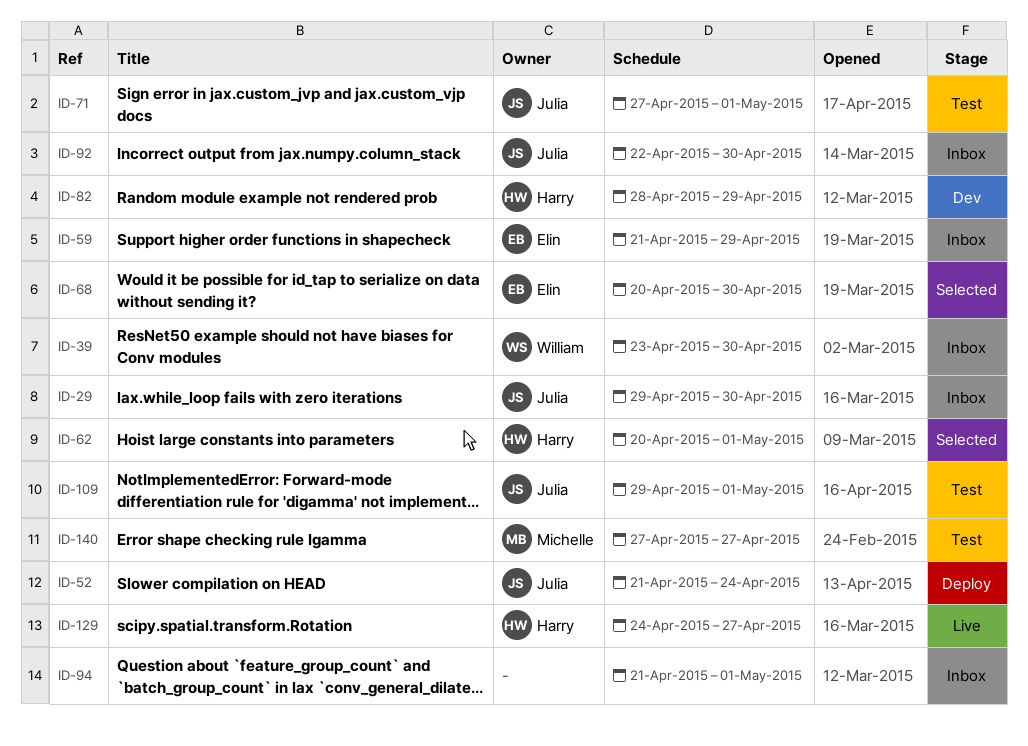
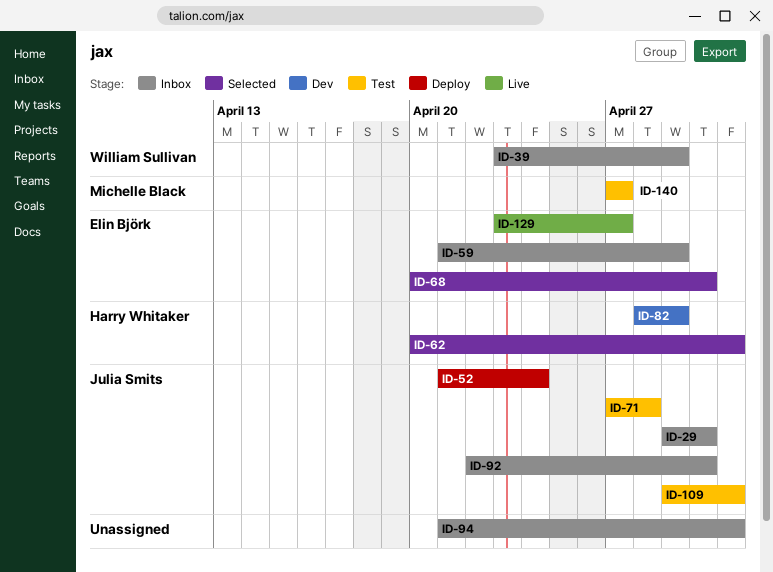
ID-39, due: Apr 30 -> Apr 29
ID-71, due: May 1 -> Apr 28
ID-129, owner: Harry Whitaker -> Elin Björk
ID-129, start: Apr 24 -> Apr 23

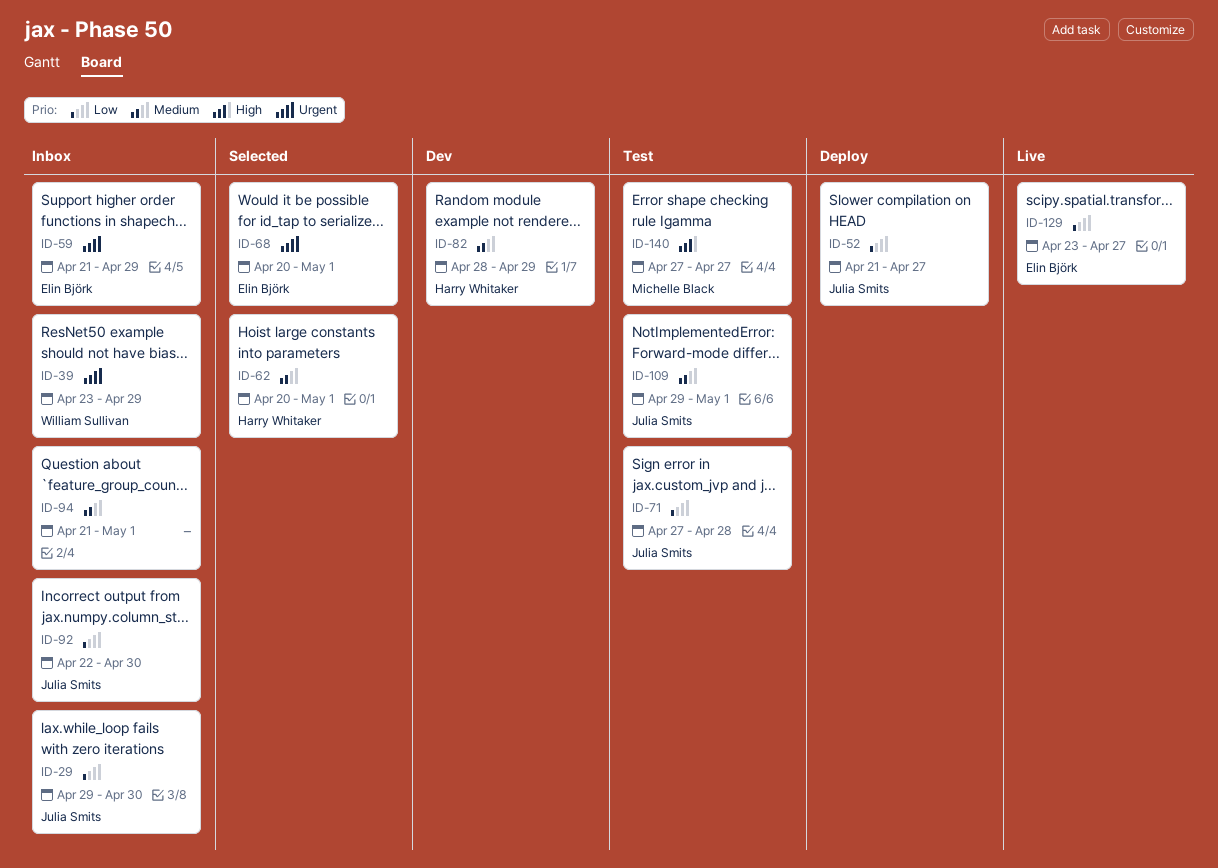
ID-52, due: Apr 24 -> Apr 27
ID-68, due: Apr 30 -> May 1

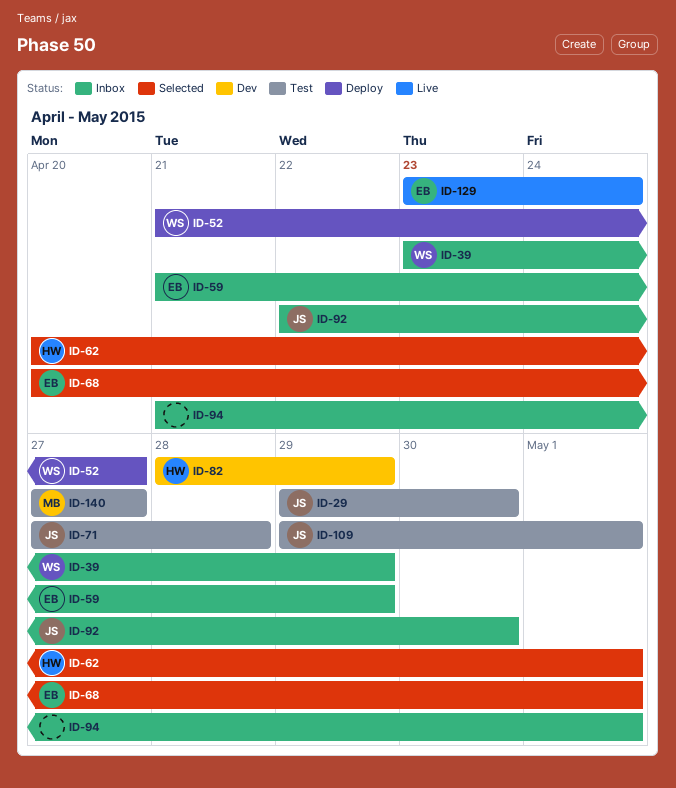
ID-29, status: Inbox -> Test
ID-52, owner: Julia Smits -> William Sullivan
ID-129, due: Apr 27 -> Apr 24

